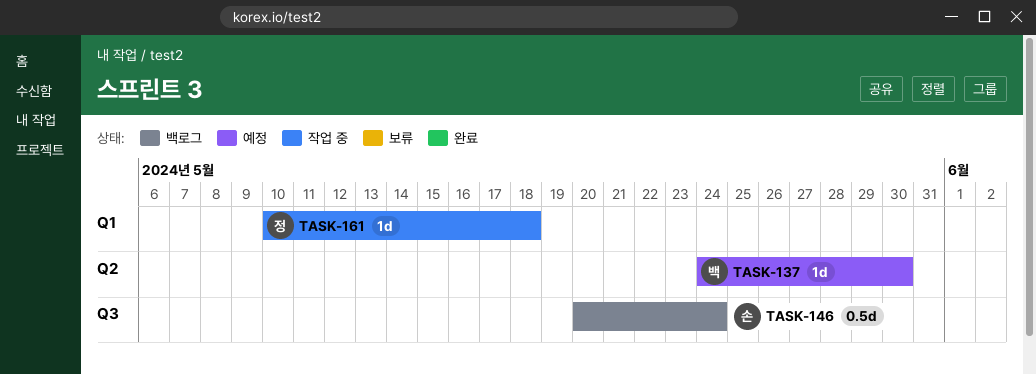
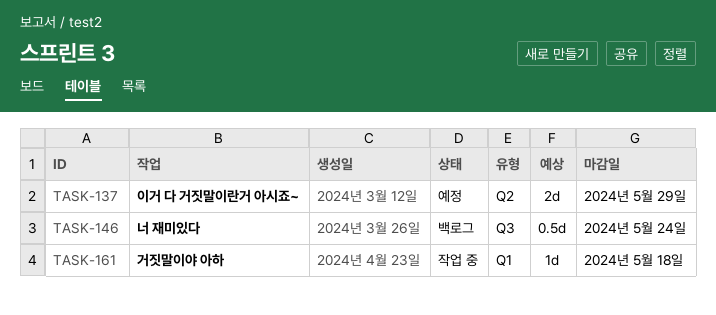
TASK-137, estimate: 1d -> 2d
TASK-137, due: May 30 -> May 29

